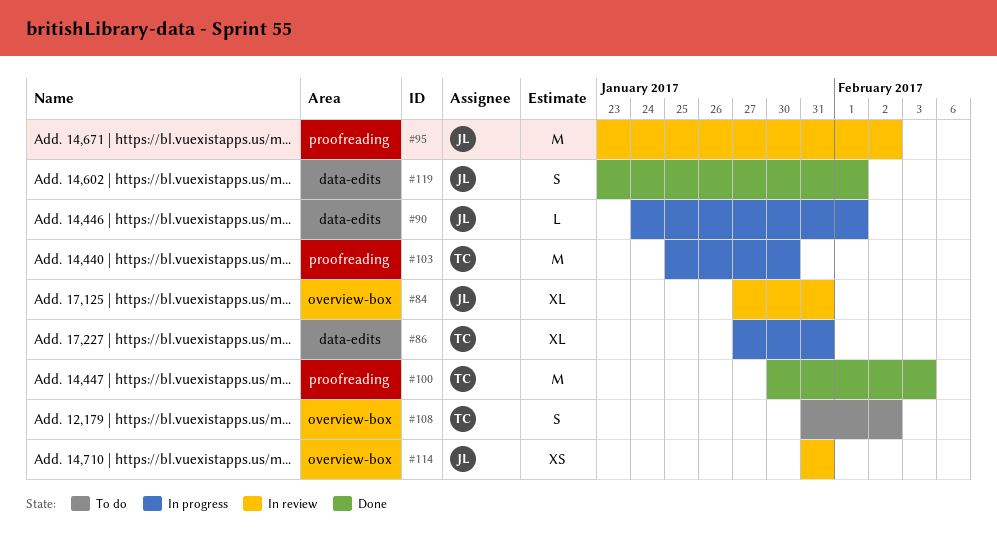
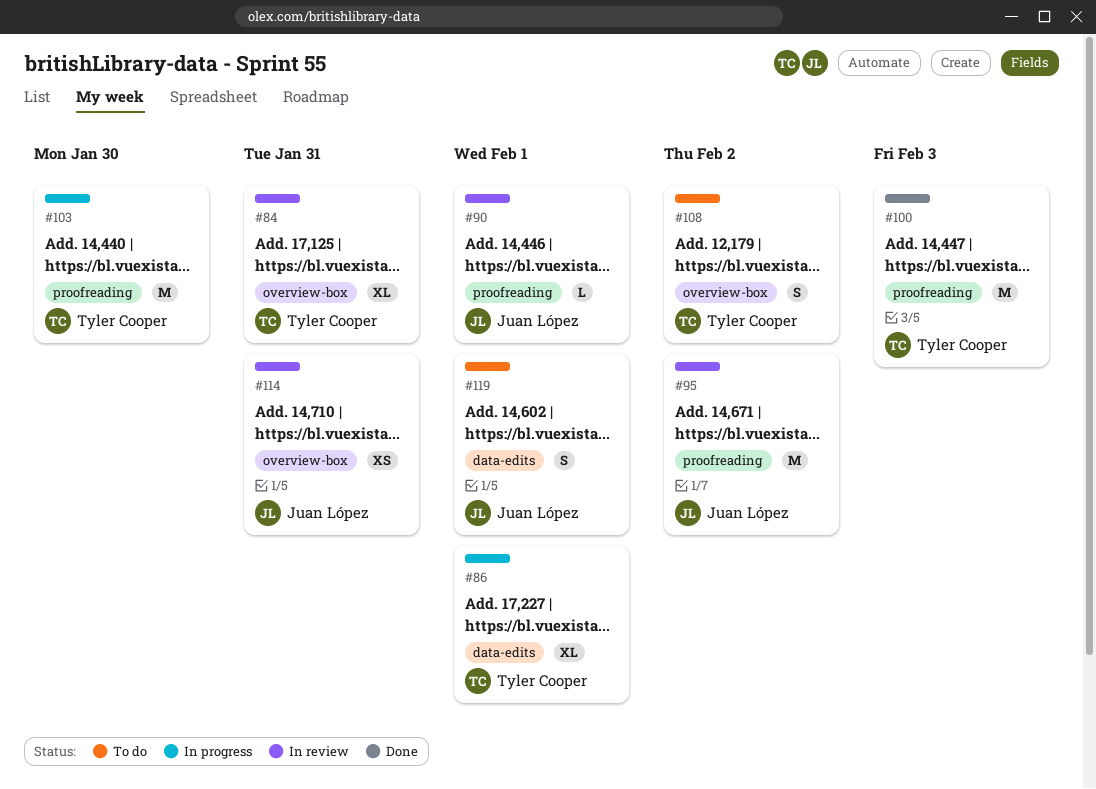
#84, owner: Juan López -> Tyler Cooper
#86, due: Jan 31 -> Feb 1
#90, status: In progress -> In review
#90, label: data-edits -> proofreading
#119, status: Done -> To do

